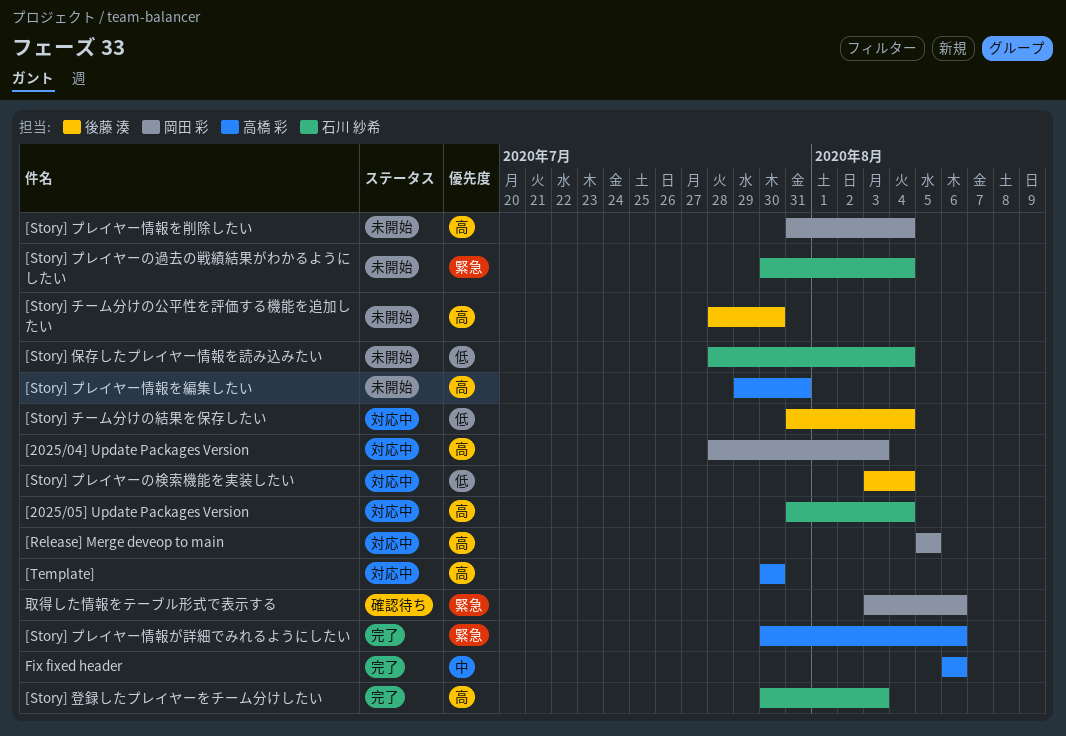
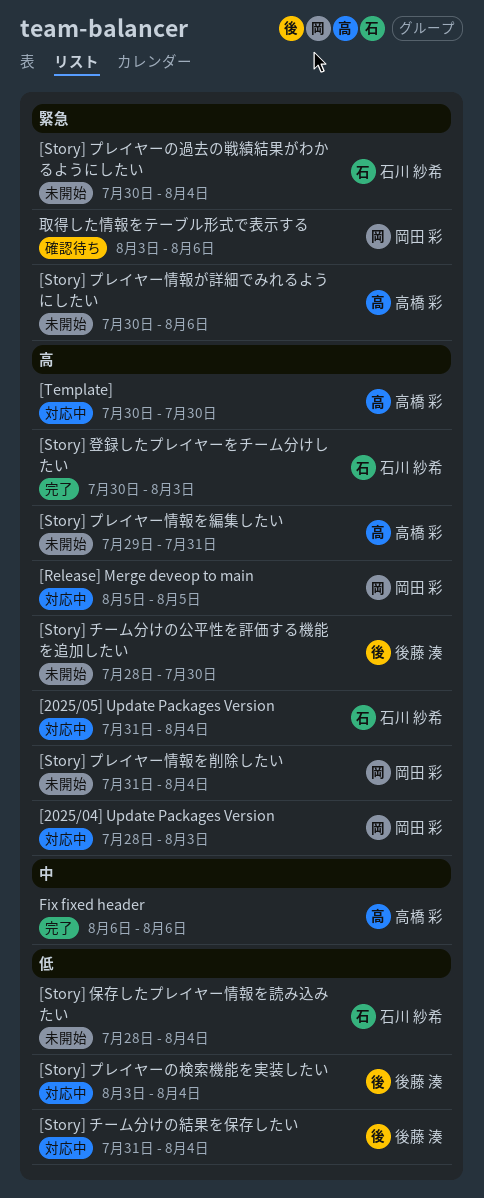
[Story] プレイヤー情報が詳細でみれるようにしたい, status: 完了 -> 未開始

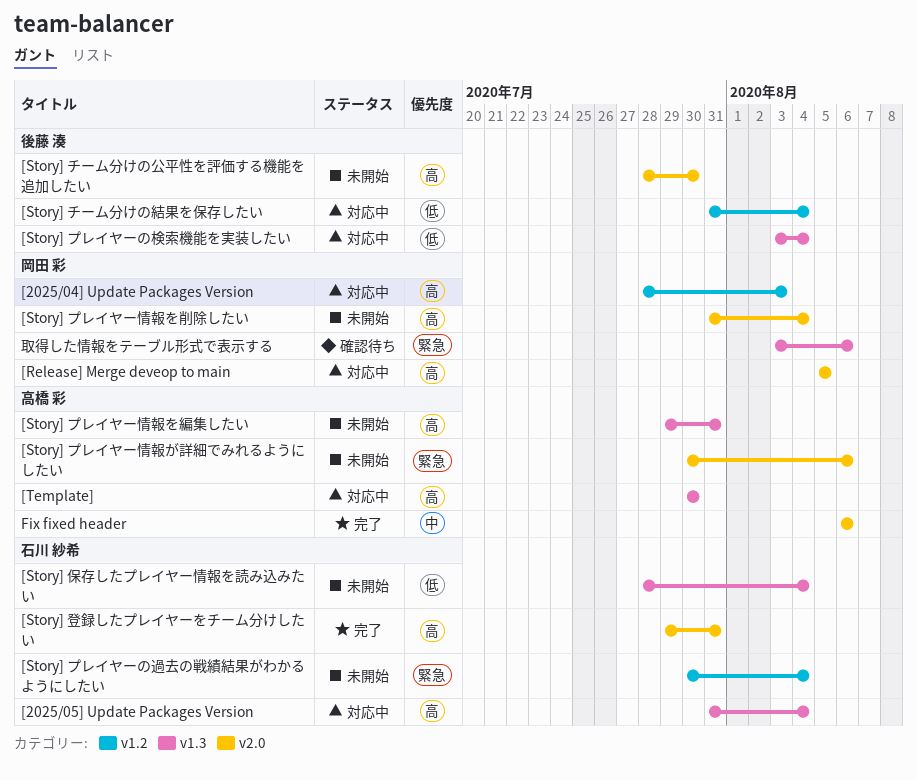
[Story] 登録したプレイヤーをチーム分けしたい, start: Jul 30 -> Jul 29
[Story] 登録したプレイヤーをチーム分けしたい, due: Aug 3 -> Jul 31

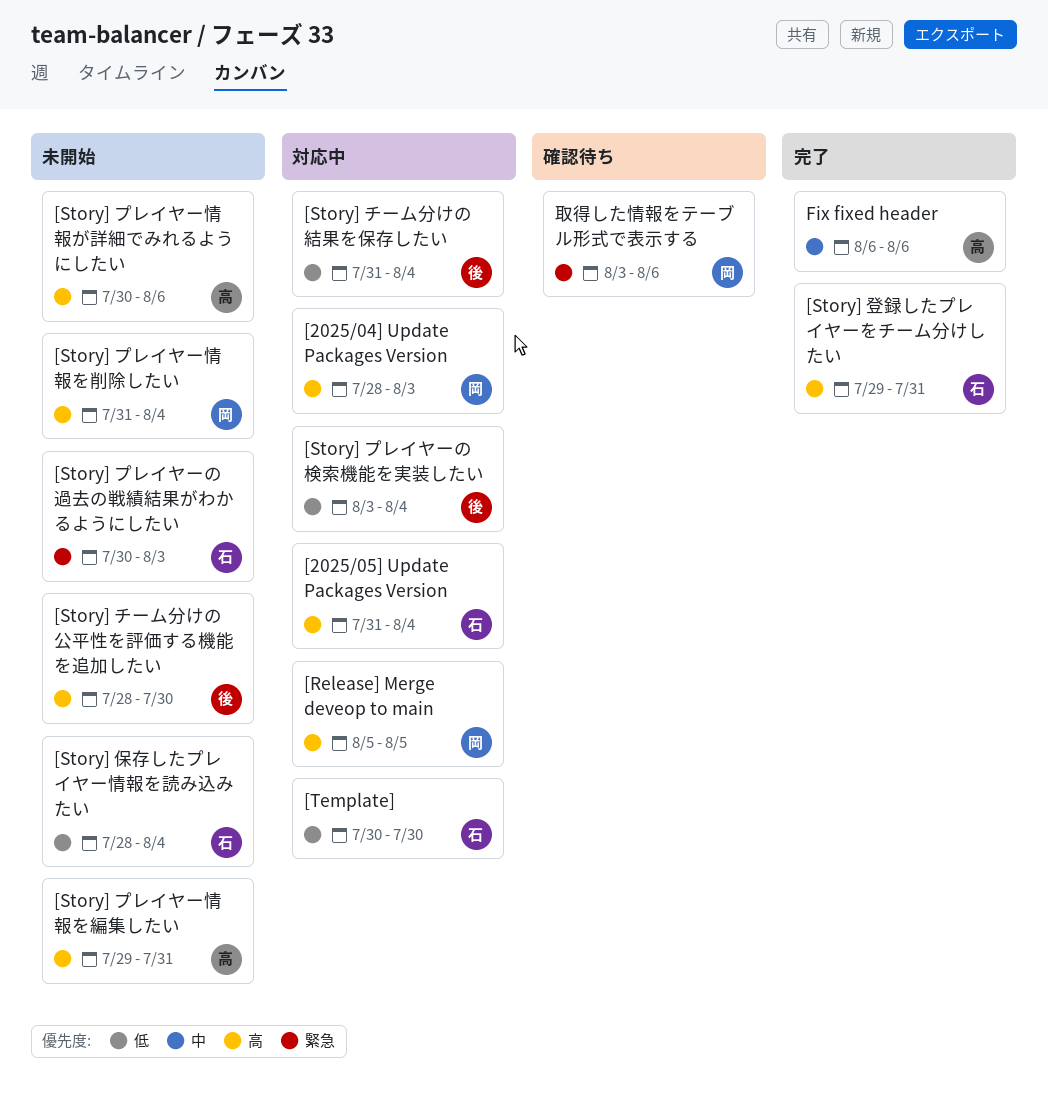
[Story] プレイヤーの過去の戦績結果がわかるようにしたい, due: Aug 4 -> Aug 3
[Story] プレイヤー情報が詳細でみれるようにしたい, priority: 緊急 -> 高
[Template], owner: 高橋 彩 -> 石川 紗希
[Template], priority: 高 -> 低

